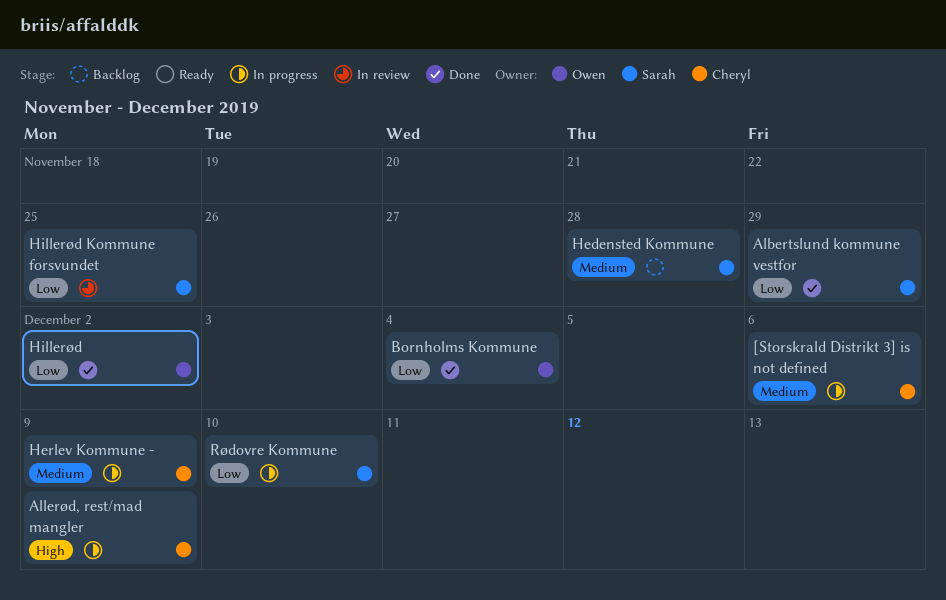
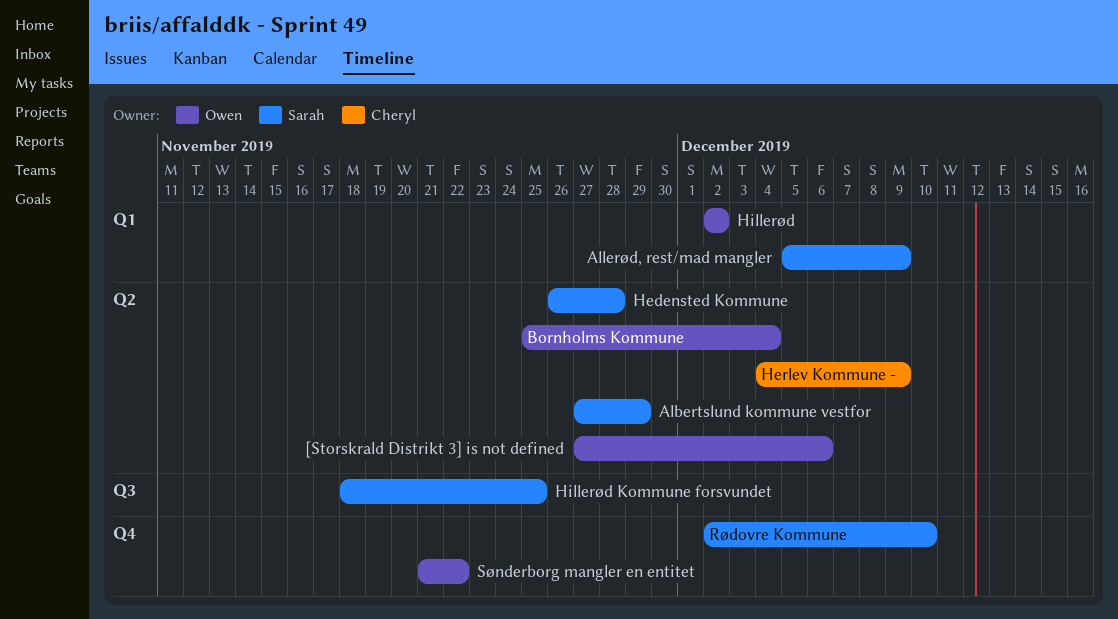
[Storskrald Distrikt 3] is not defined, owner: Cheryl -> Owen
Allerød, rest/mad mangler, owner: Cheryl -> Sarah
Sønderborg mangler en entitet: none -> present

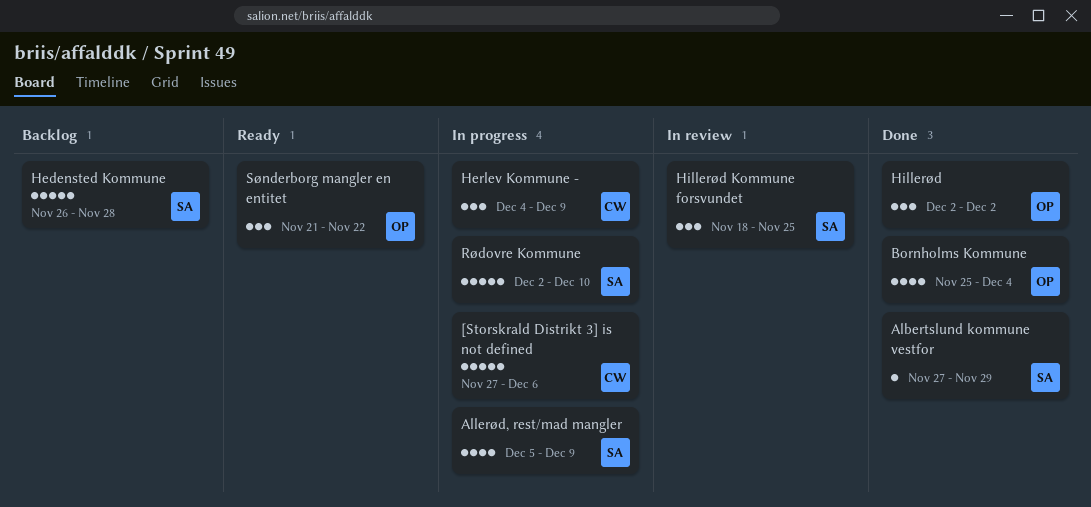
[Storskrald Distrikt 3] is not defined, owner: Owen -> Cheryl

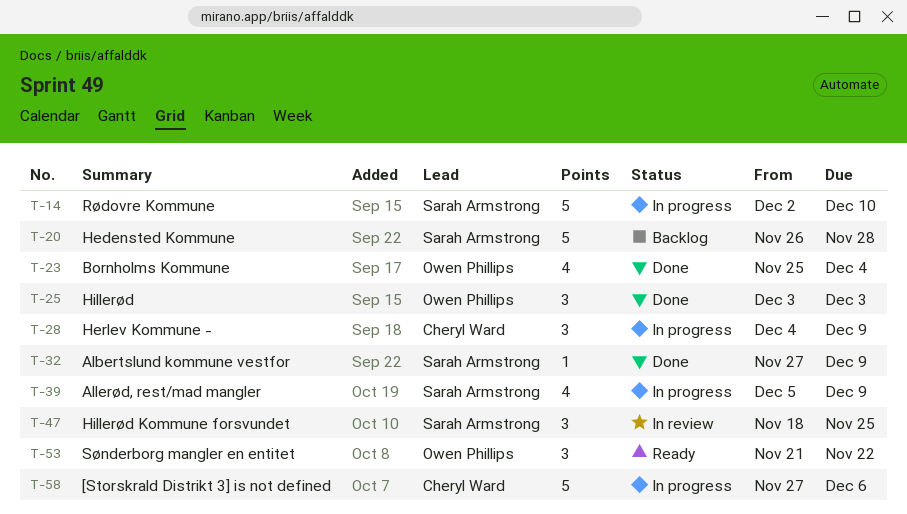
Albertslund kommune vestfor, due: Nov 29 -> Dec 9
Hillerød, start: Dec 2 -> Dec 3
Hillerød, due: Dec 2 -> Dec 3

